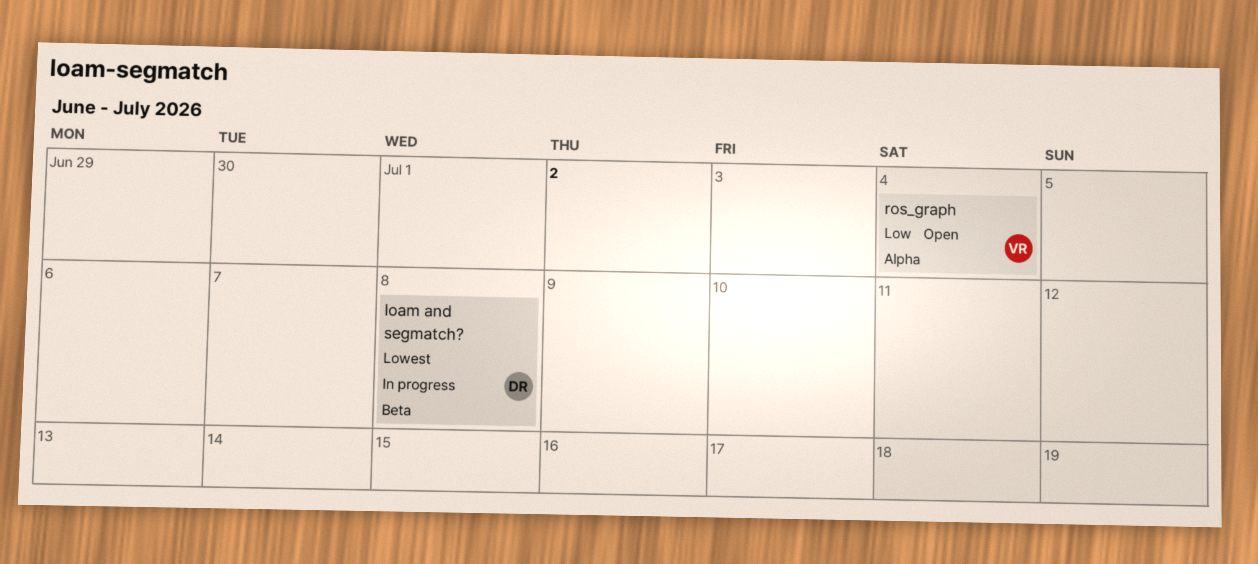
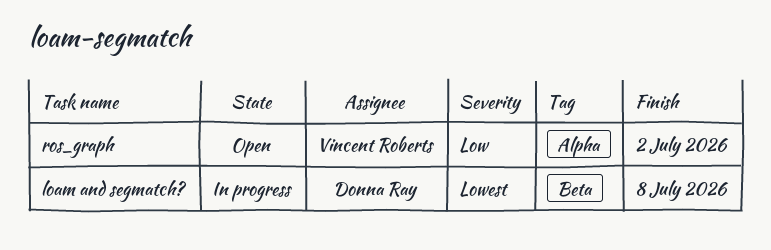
ros_graph, due: Jul 4 -> Jul 2

